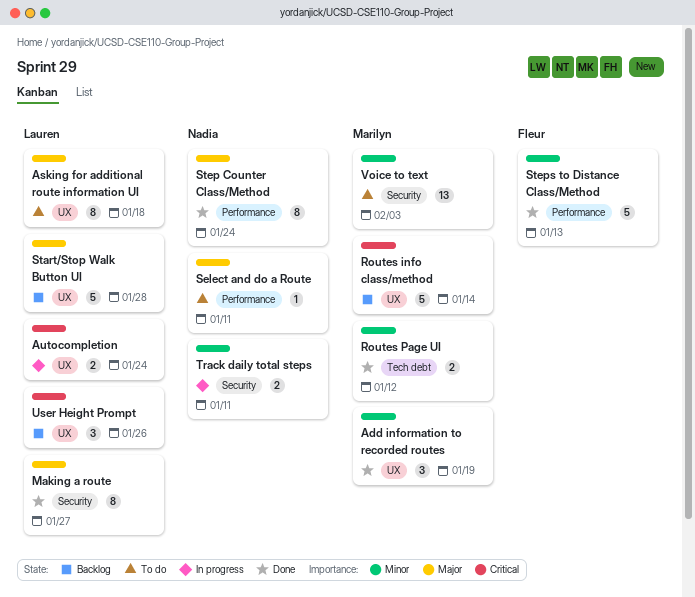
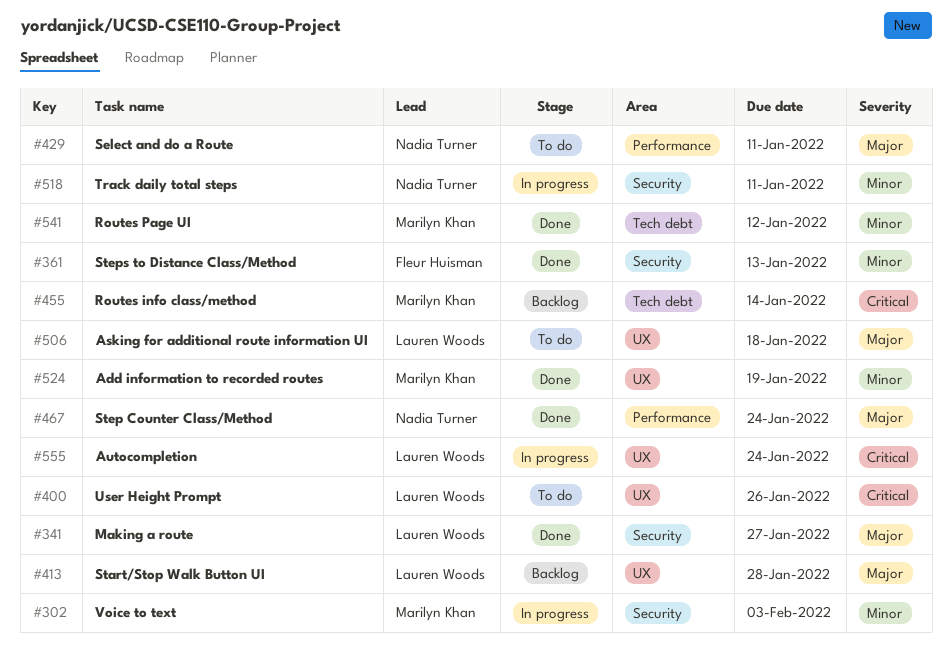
Routes info class/method, label: UX -> Tech debt
Steps to Distance Class/Method, label: Performance -> Security
User Height Prompt, status: Backlog -> To do
Voice to text, status: To do -> In progress

